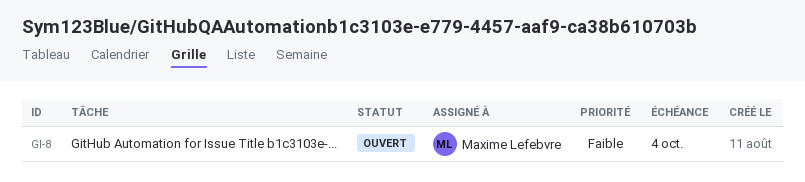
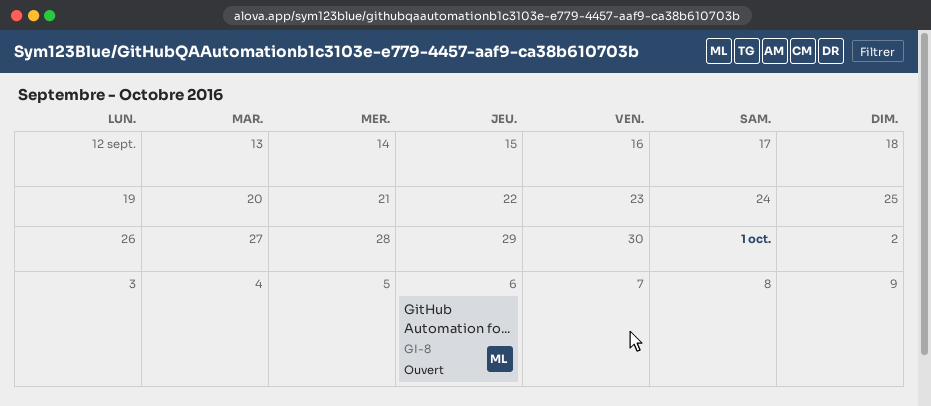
GI-8, due: Oct 4 -> Oct 6

